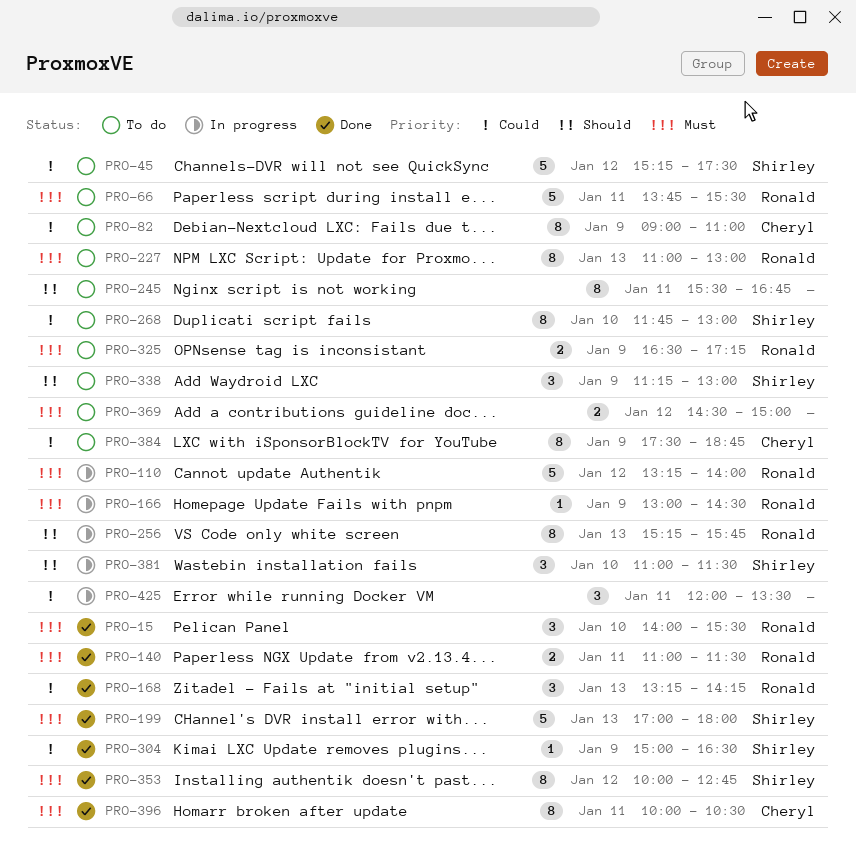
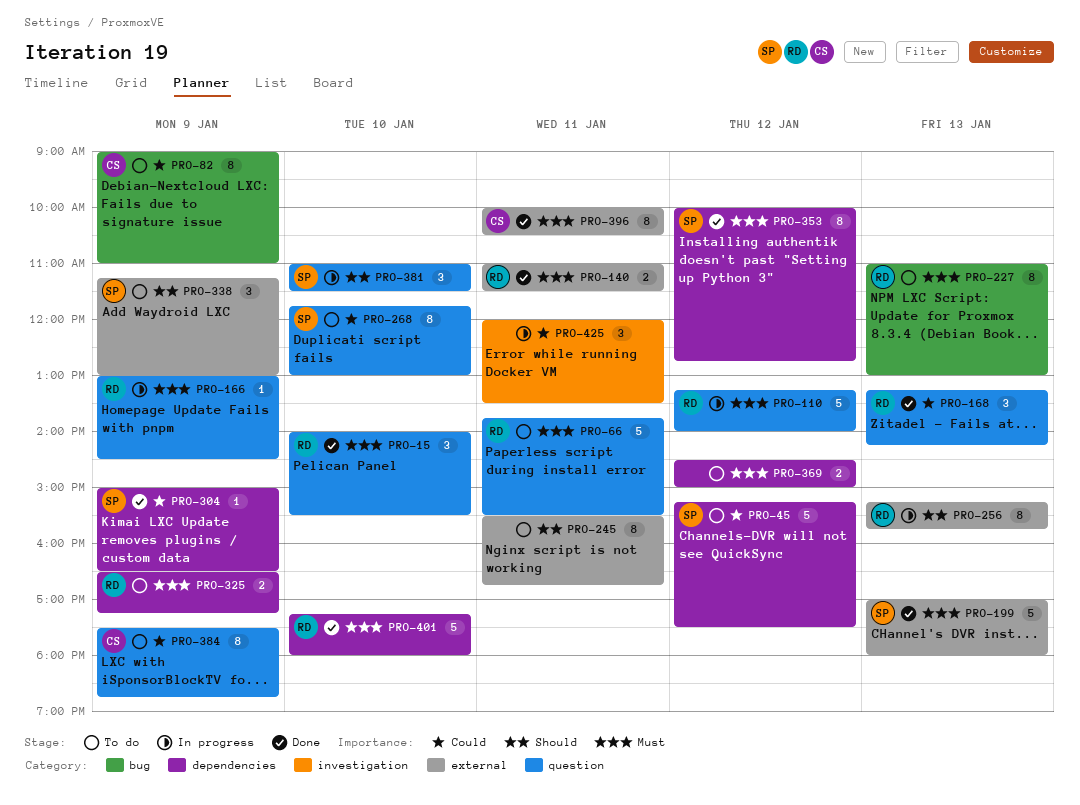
PRO-401: none -> present

